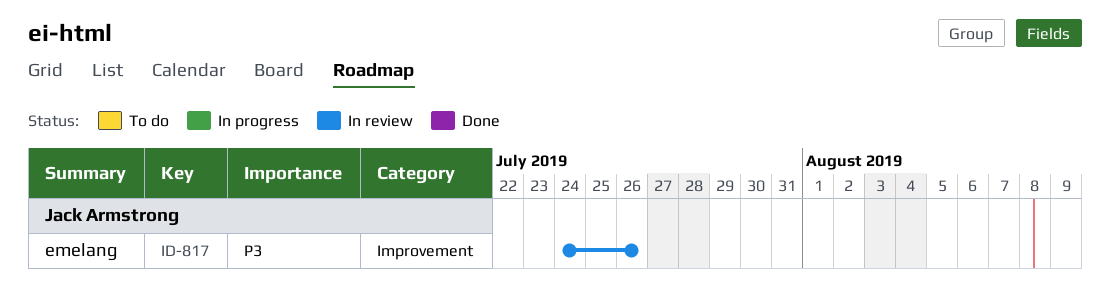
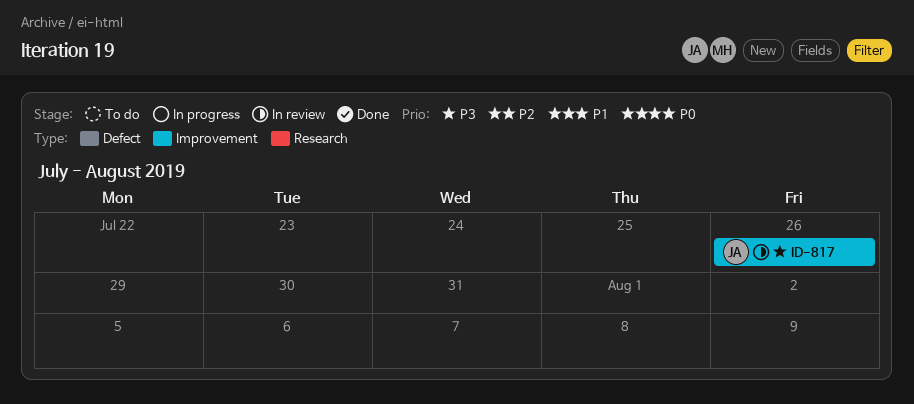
ID-817, start: Jul 24 -> Jul 26

